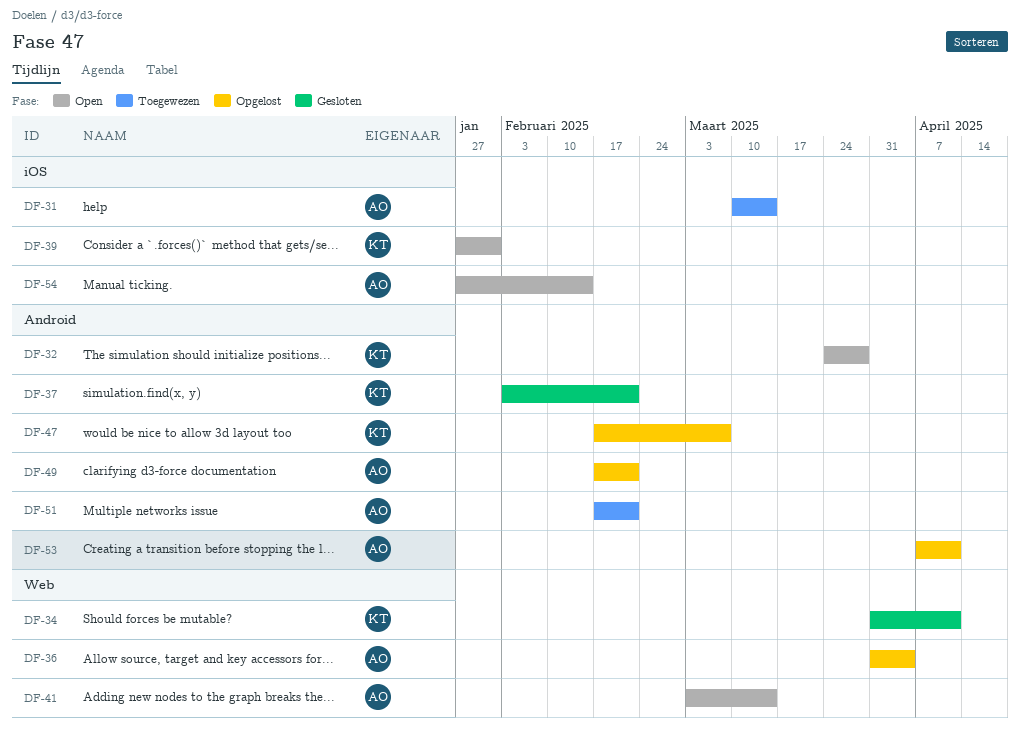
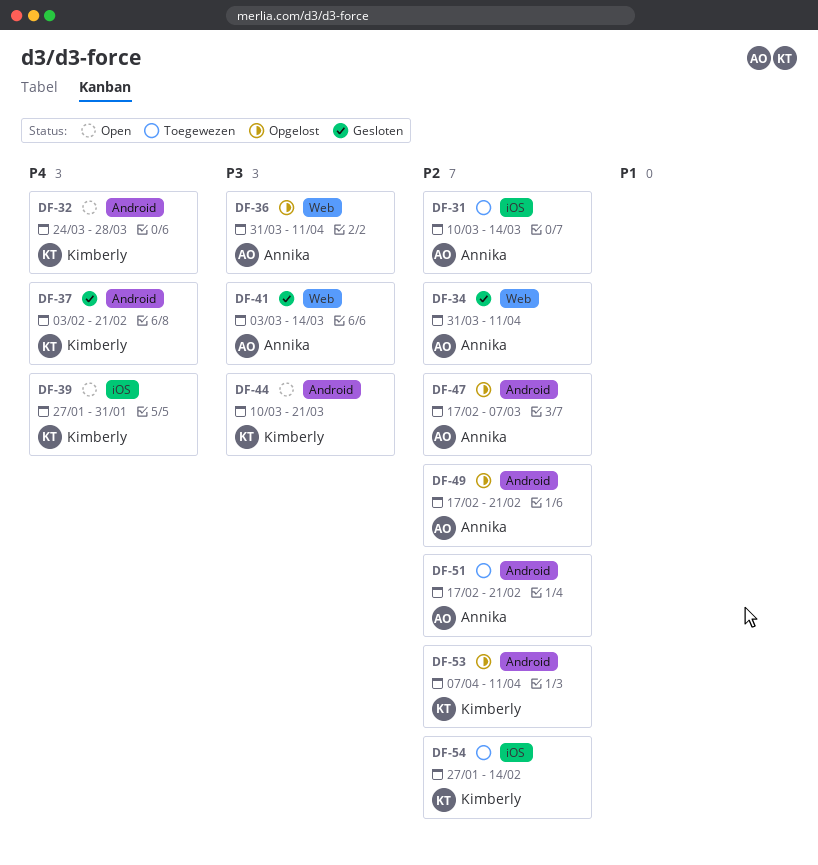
DF-34, owner: Kimberly -> Annika
DF-36, due: Apr 4 -> Apr 11
DF-41, status: Open -> Gesloten
DF-44: none -> present
DF-47, owner: Kimberly -> Annika
DF-53, owner: Annika -> Kimberly
DF-54, status: Open -> Toegewezen
DF-54, owner: Annika -> Kimberly

